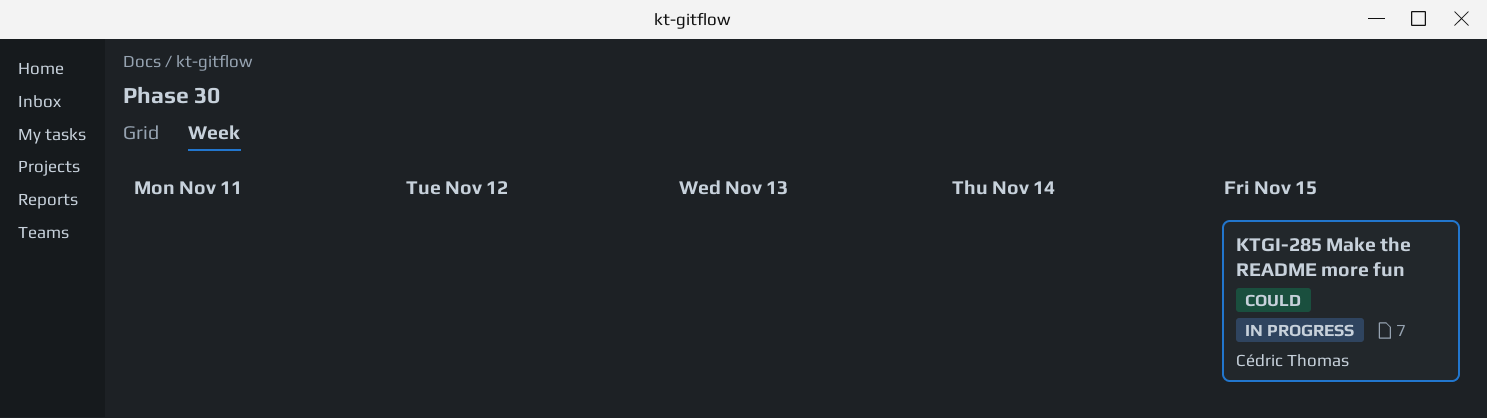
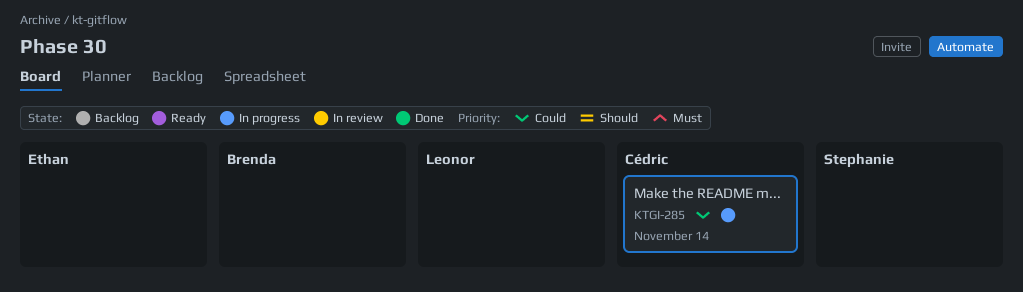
KTGI-285, due: Nov 15 -> Nov 14

